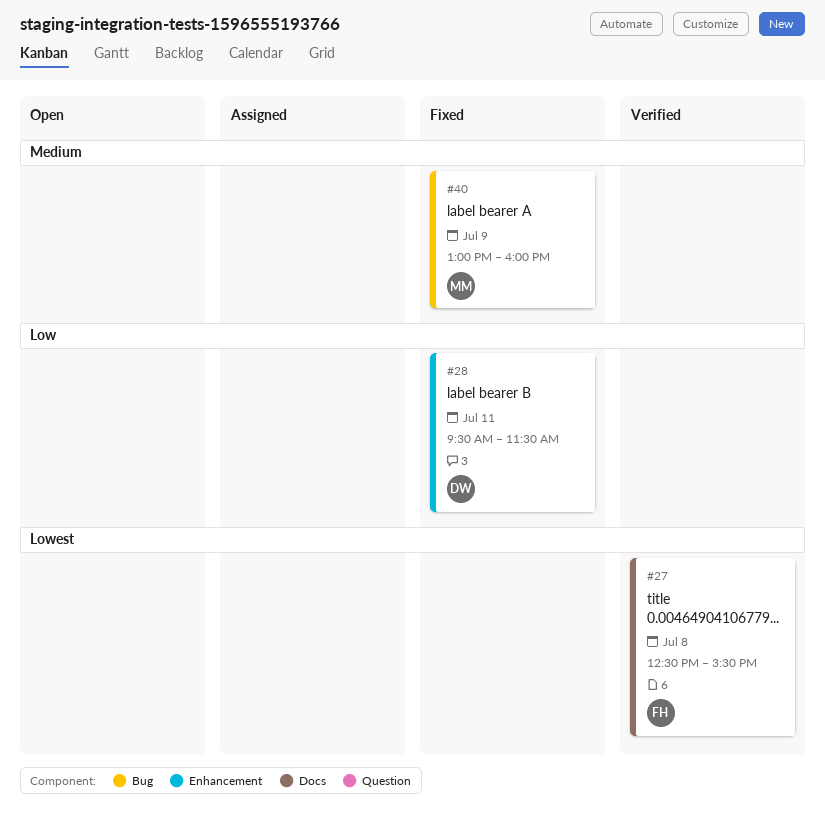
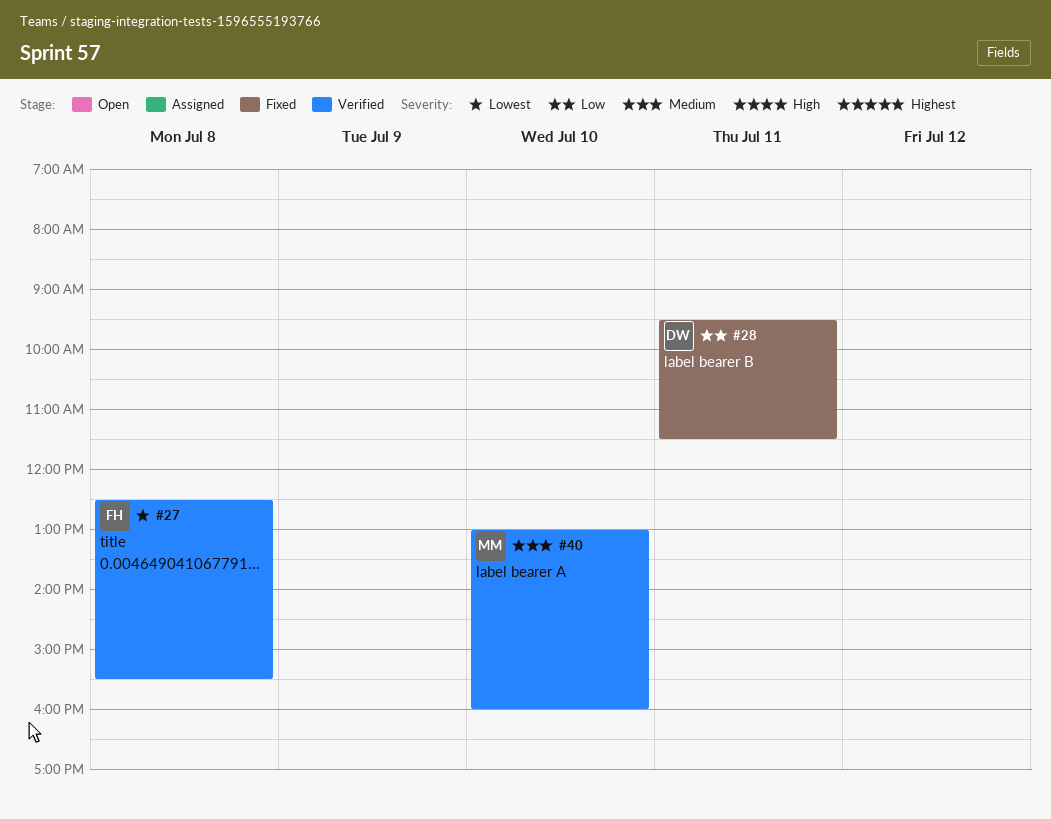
#40, status: Fixed -> Verified
#40, day: Jul 9 -> Jul 10

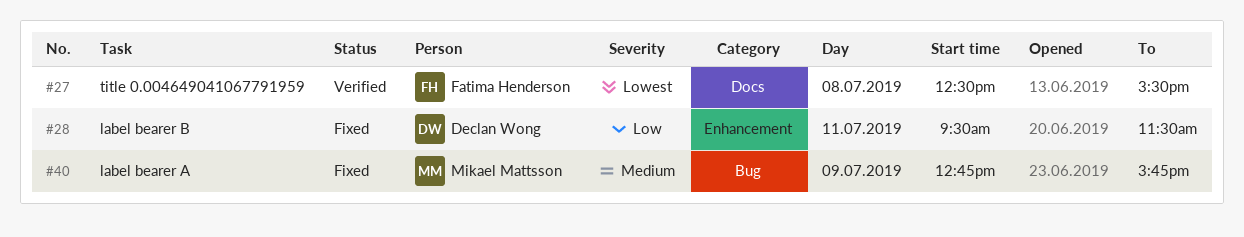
#40, status: Verified -> Fixed
#40, day: Jul 10 -> Jul 9
#40, begins: 13:00 -> 12:45
#40, ends: 16:00 -> 15:45

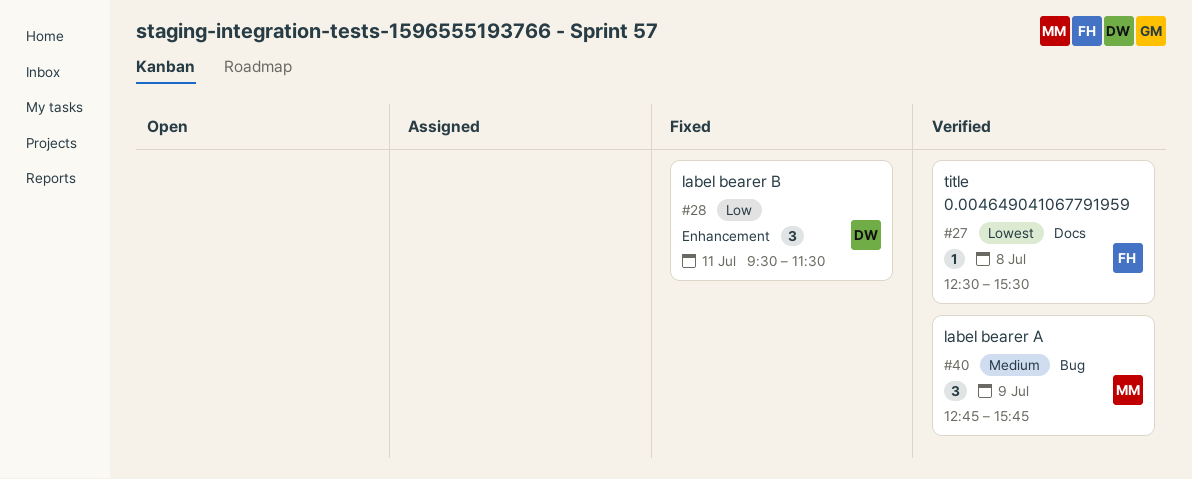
#40, status: Fixed -> Verified

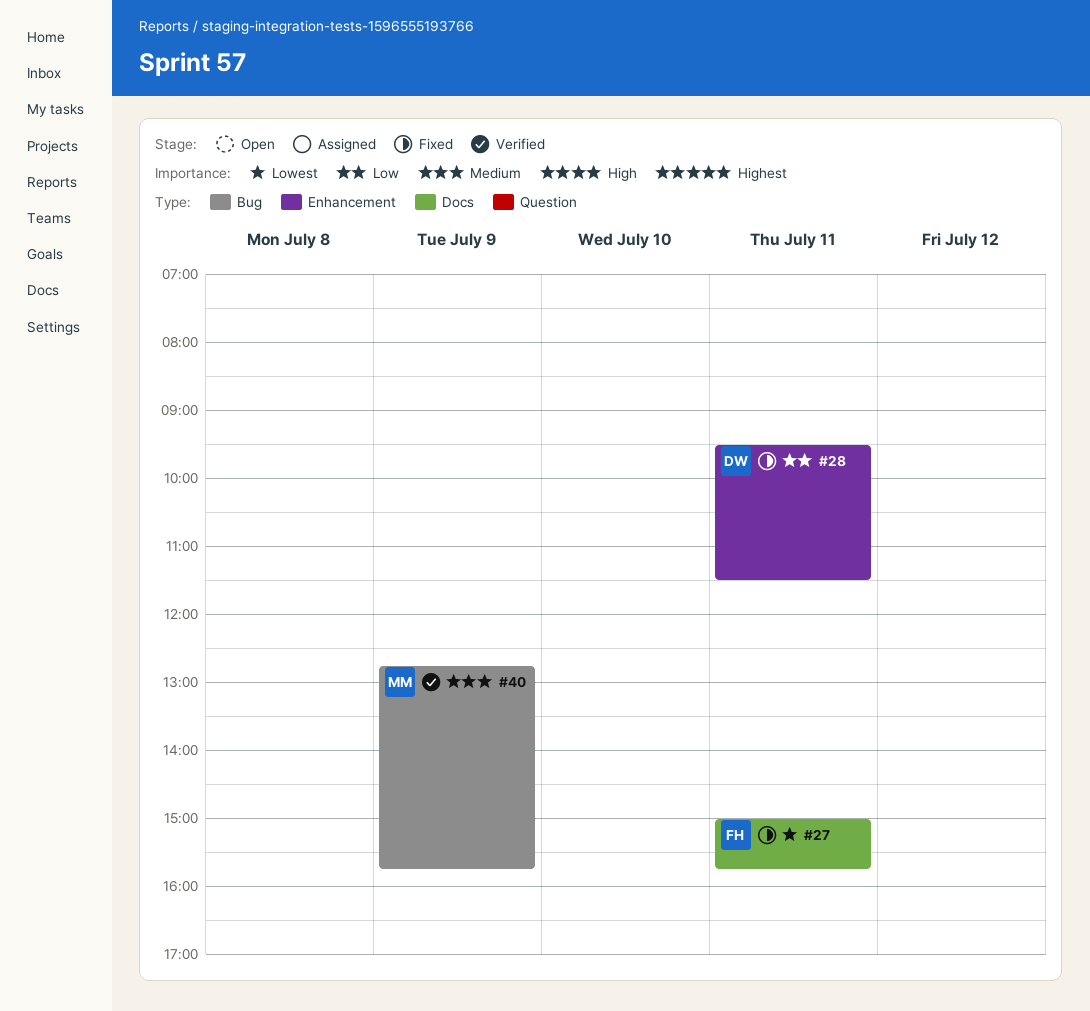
#27, status: Verified -> Fixed
#27, day: Jul 8 -> Jul 11
#27, begins: 12:30 -> 15:00
#27, ends: 15:30 -> 15:45

